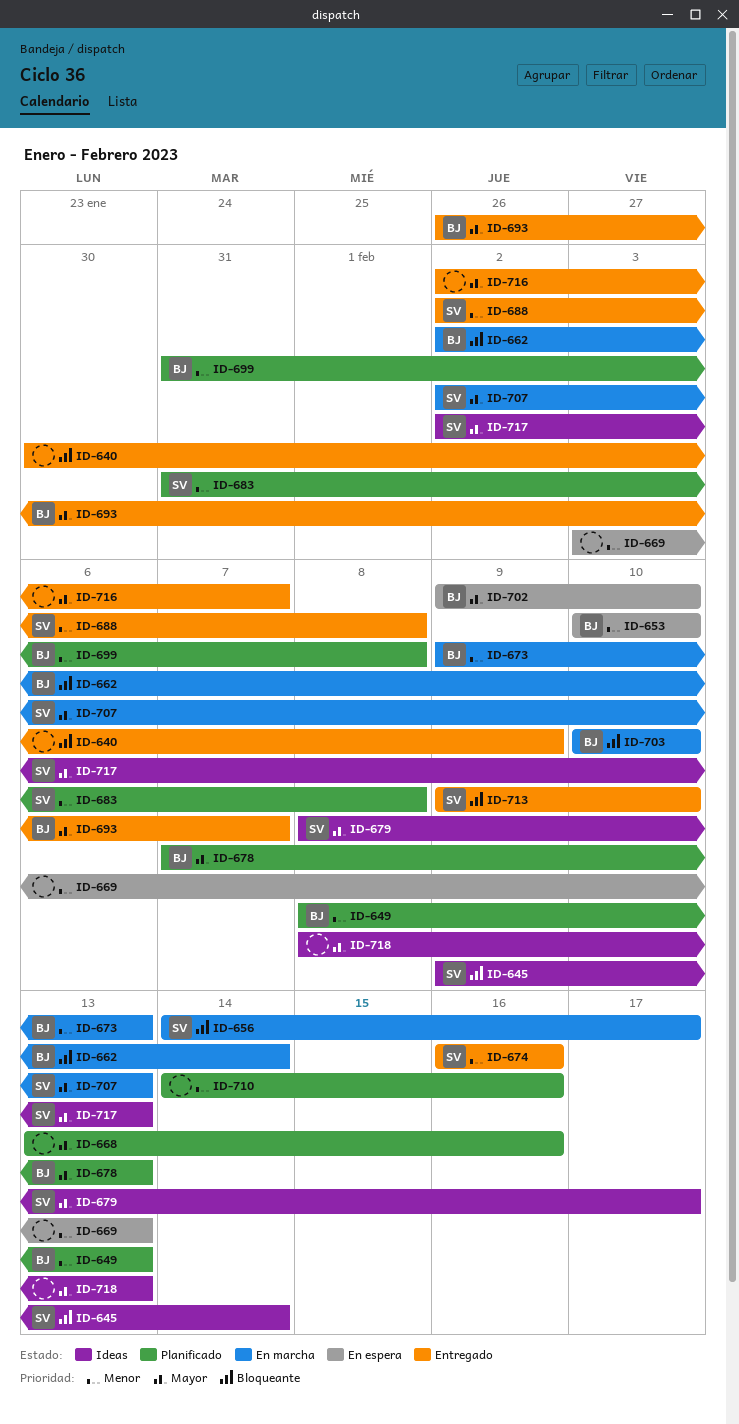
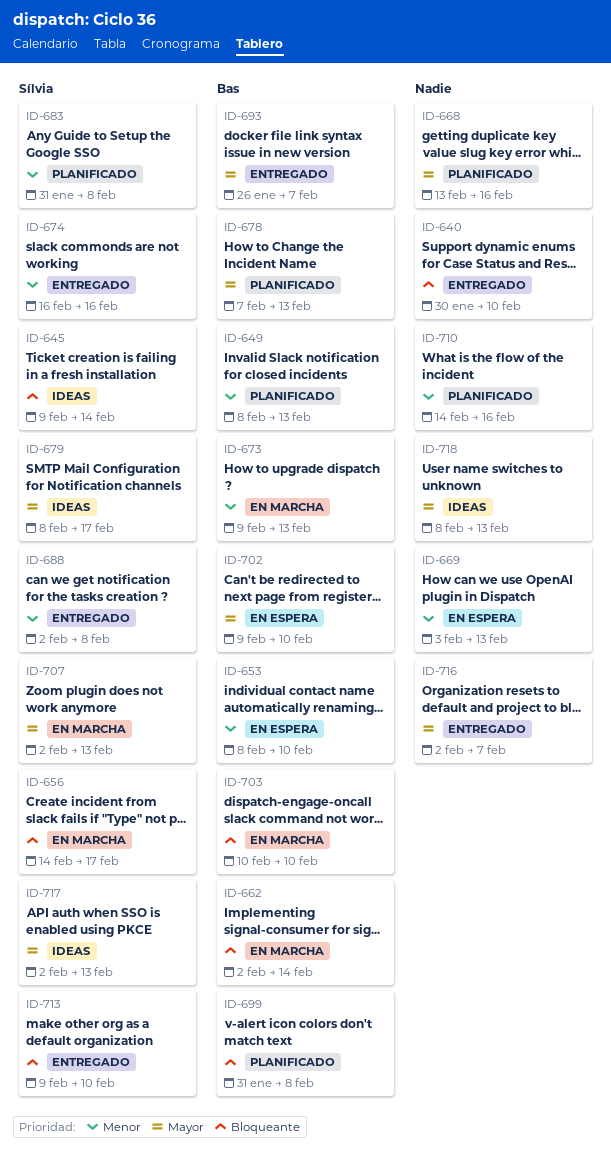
ID-640, due: Feb 9 -> Feb 10
ID-653, start: Feb 10 -> Feb 8
ID-699, priority: Menor -> Bloqueante

